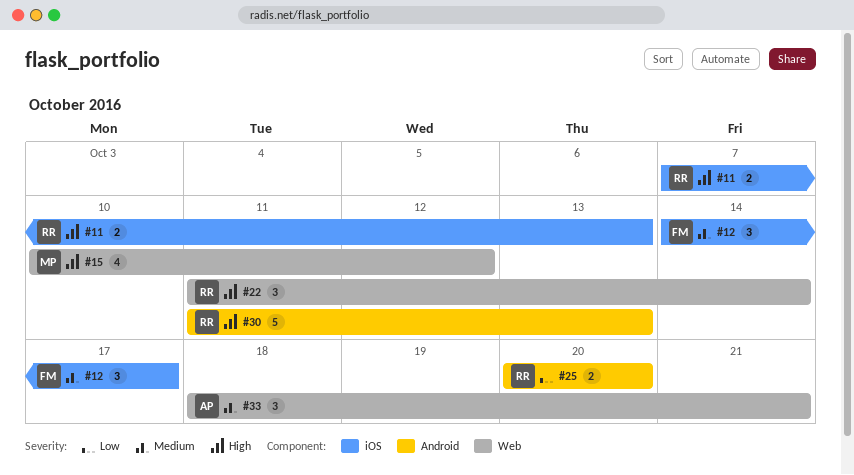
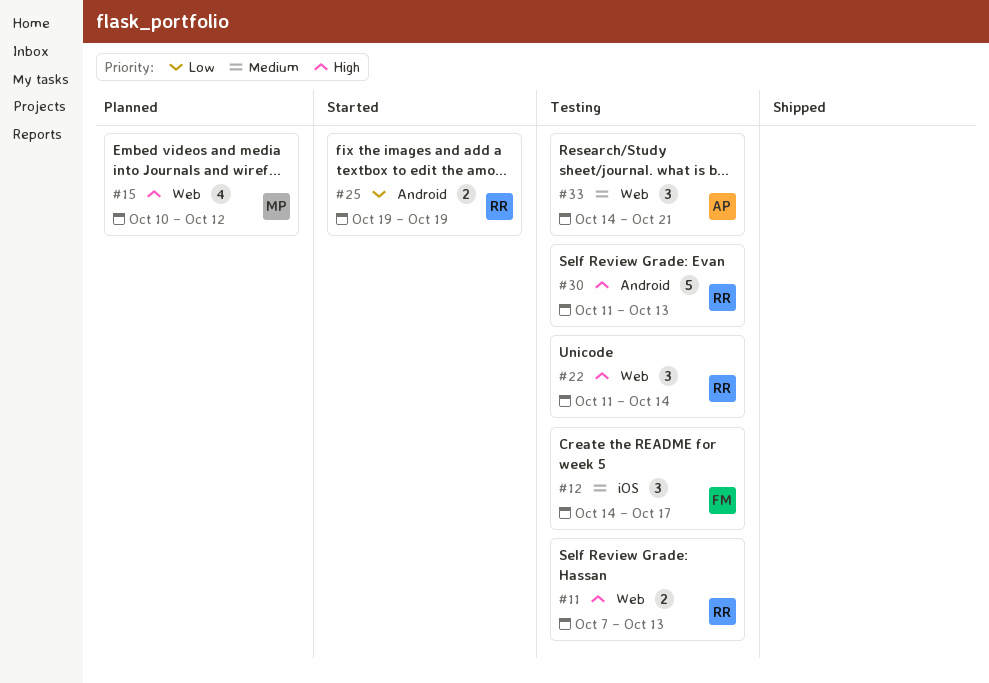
#11, label: iOS -> Web
#25, start: Oct 20 -> Oct 19
#25, due: Oct 20 -> Oct 19
#33, start: Oct 18 -> Oct 14

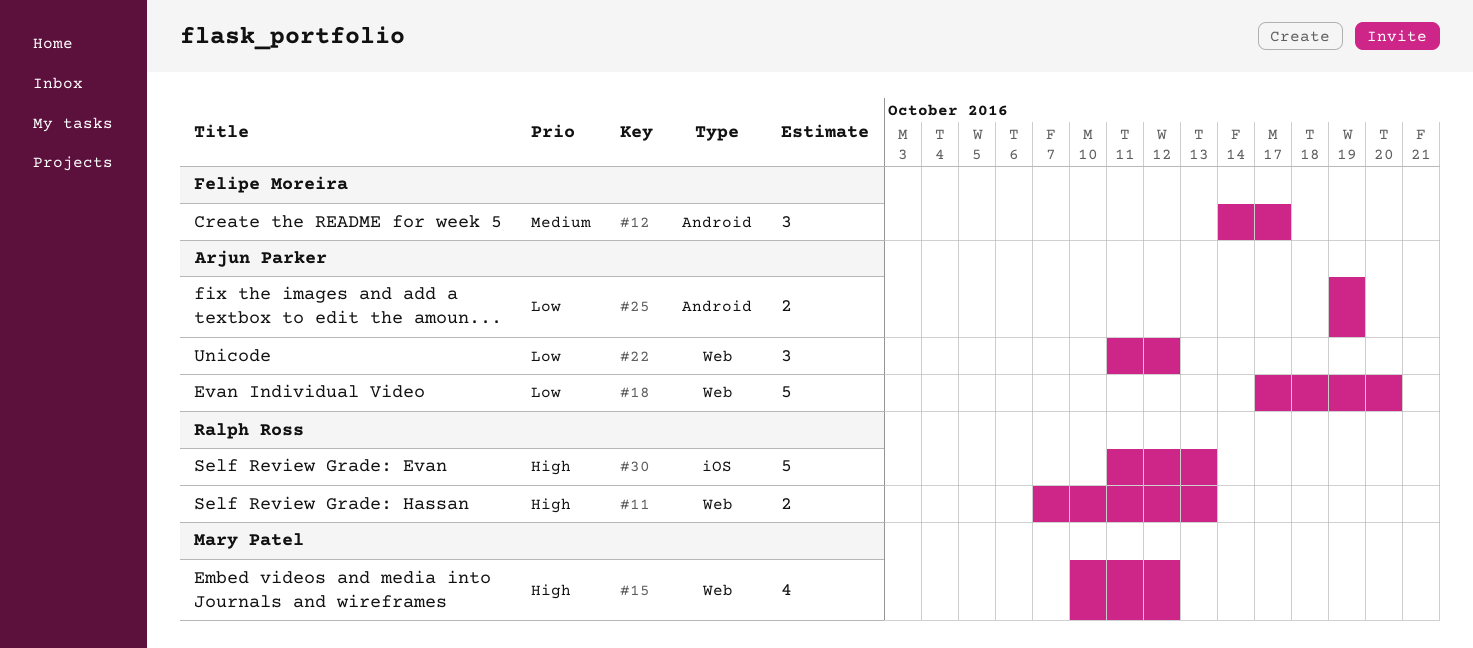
#12, label: iOS -> Android
#18: none -> present
#22, owner: Ralph Ross -> Arjun Parker
#22, priority: High -> Low
#22, due: Oct 14 -> Oct 12
#25, owner: Ralph Ross -> Arjun Parker
#30, label: Android -> iOS
#33: present -> none

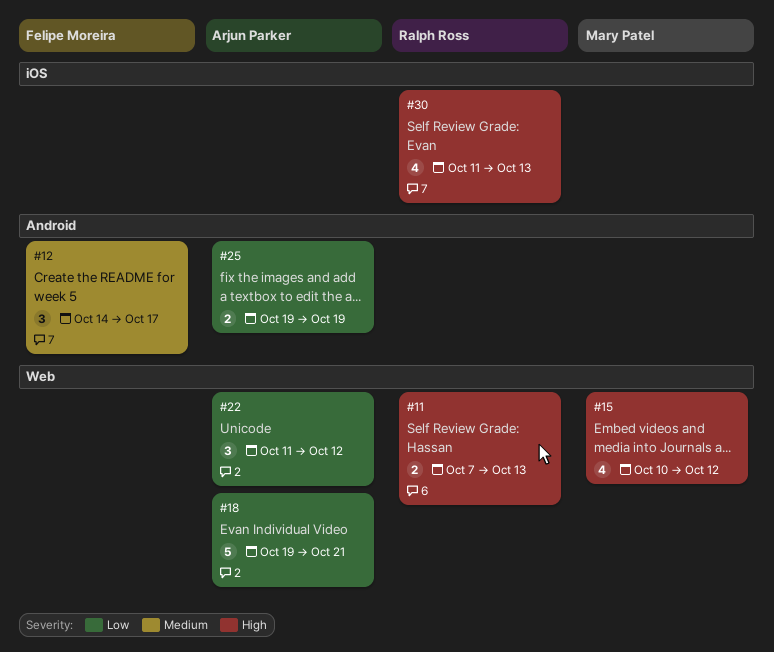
#18, start: Oct 17 -> Oct 19
#18, due: Oct 20 -> Oct 21
#30, estimate: 5 -> 4

